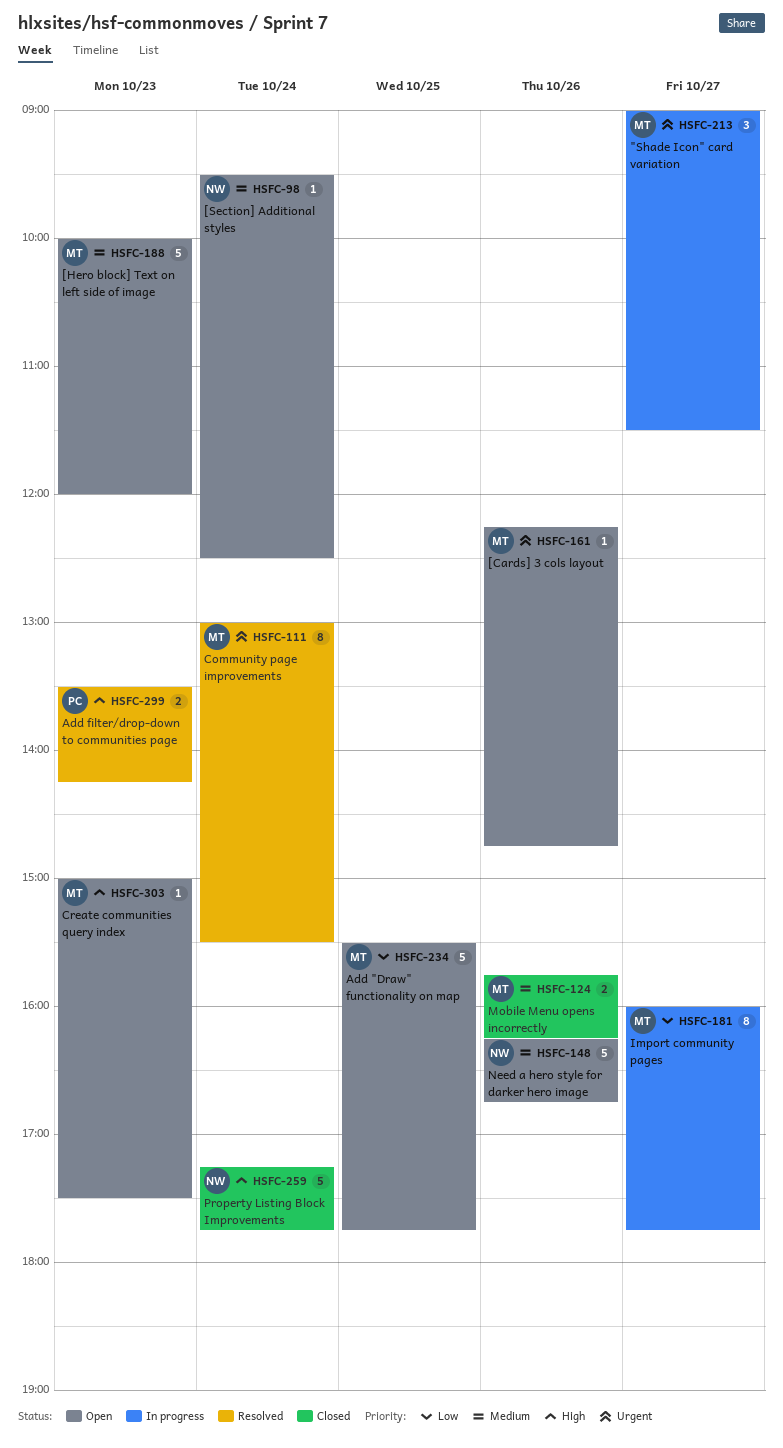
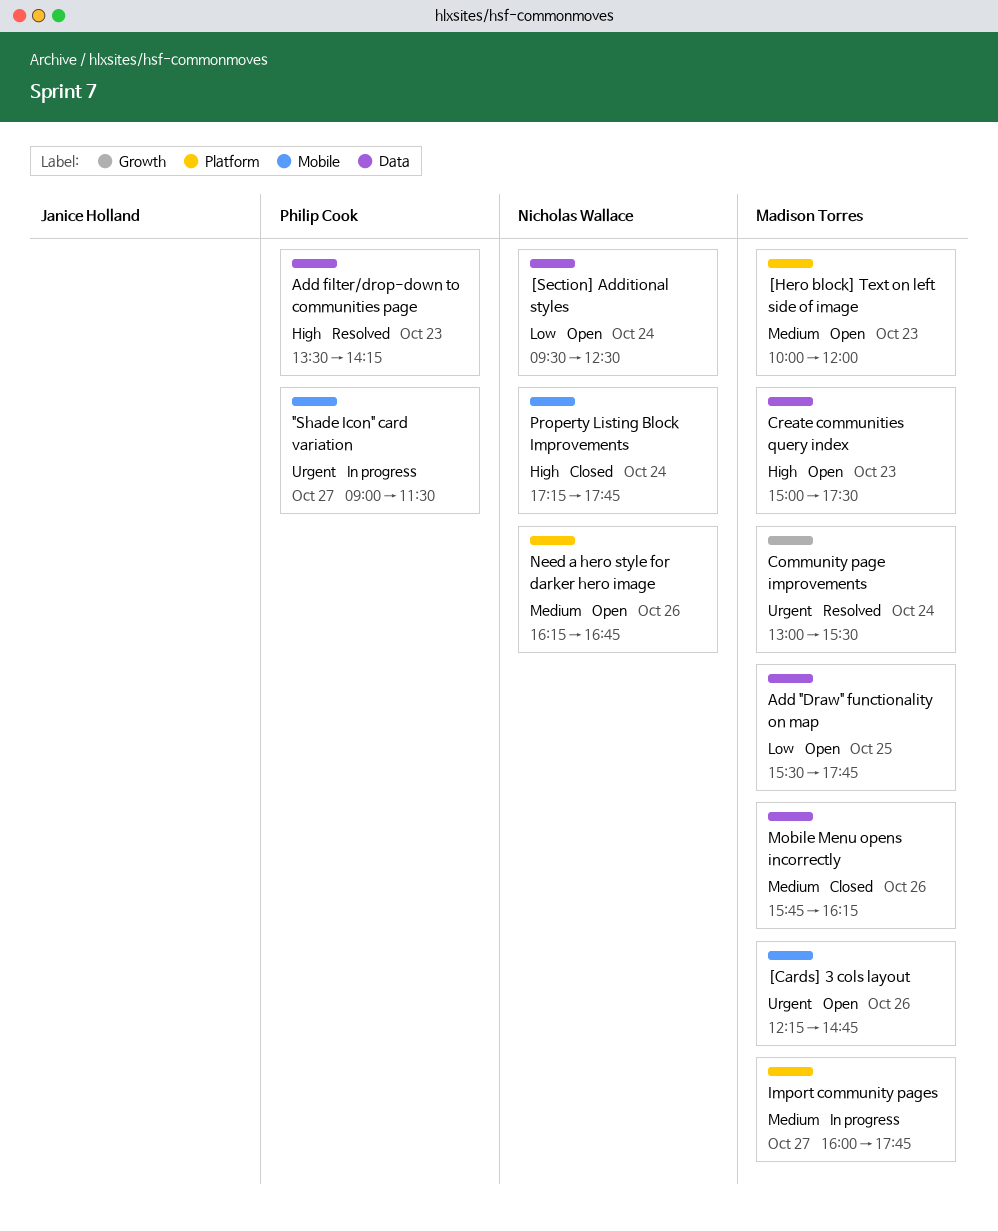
"Shade Icon" card variation, owner: Madison Torres -> Philip Cook
[Section] Additional styles, priority: Medium -> Low
Import community pages, priority: Low -> Medium

